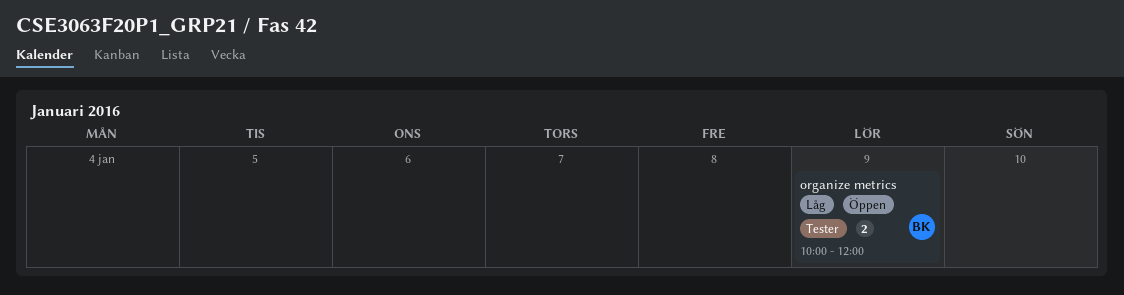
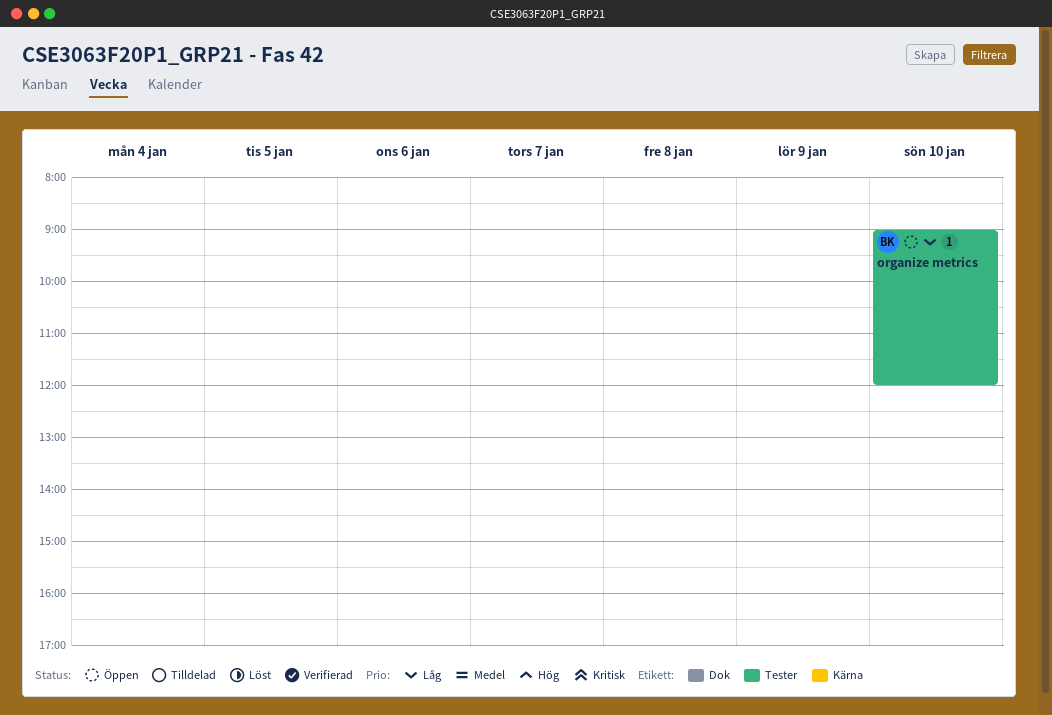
organize metrics, estimate: 2 -> 1
organize metrics, day: Jan 9 -> Jan 10
organize metrics, begins: 10:00 -> 09:00

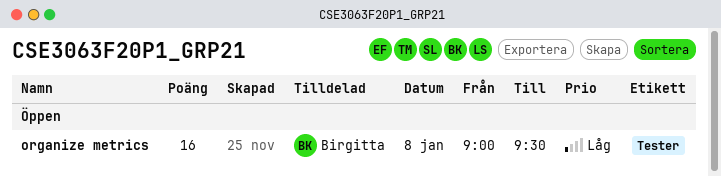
organize metrics, estimate: 1 -> 16
organize metrics, day: Jan 10 -> Jan 8
organize metrics, ends: 12:00 -> 09:30

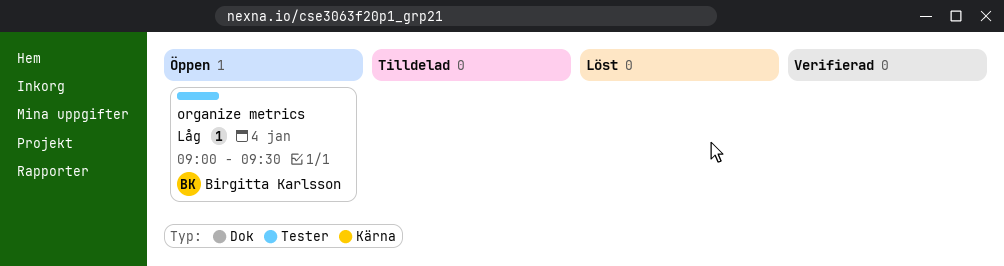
organize metrics, estimate: 16 -> 1
organize metrics, day: Jan 8 -> Jan 4

